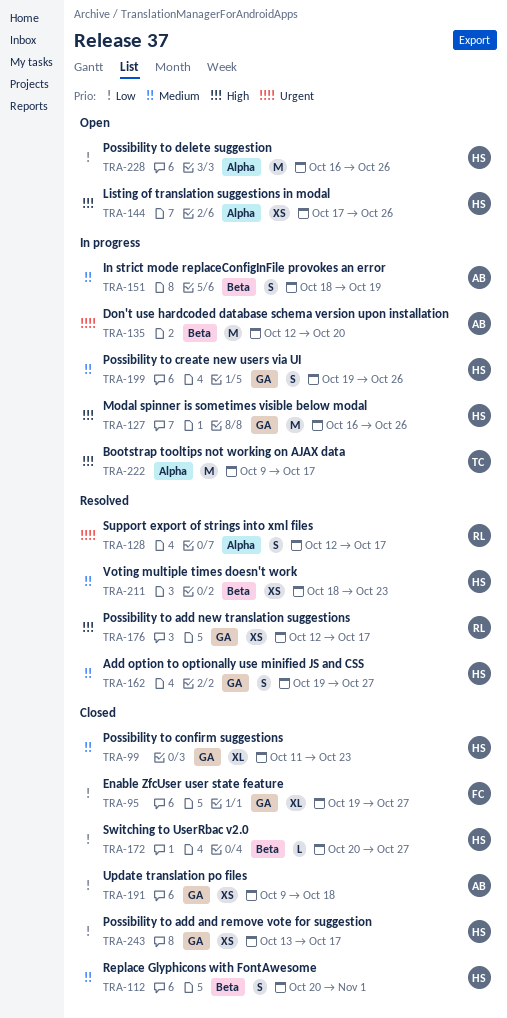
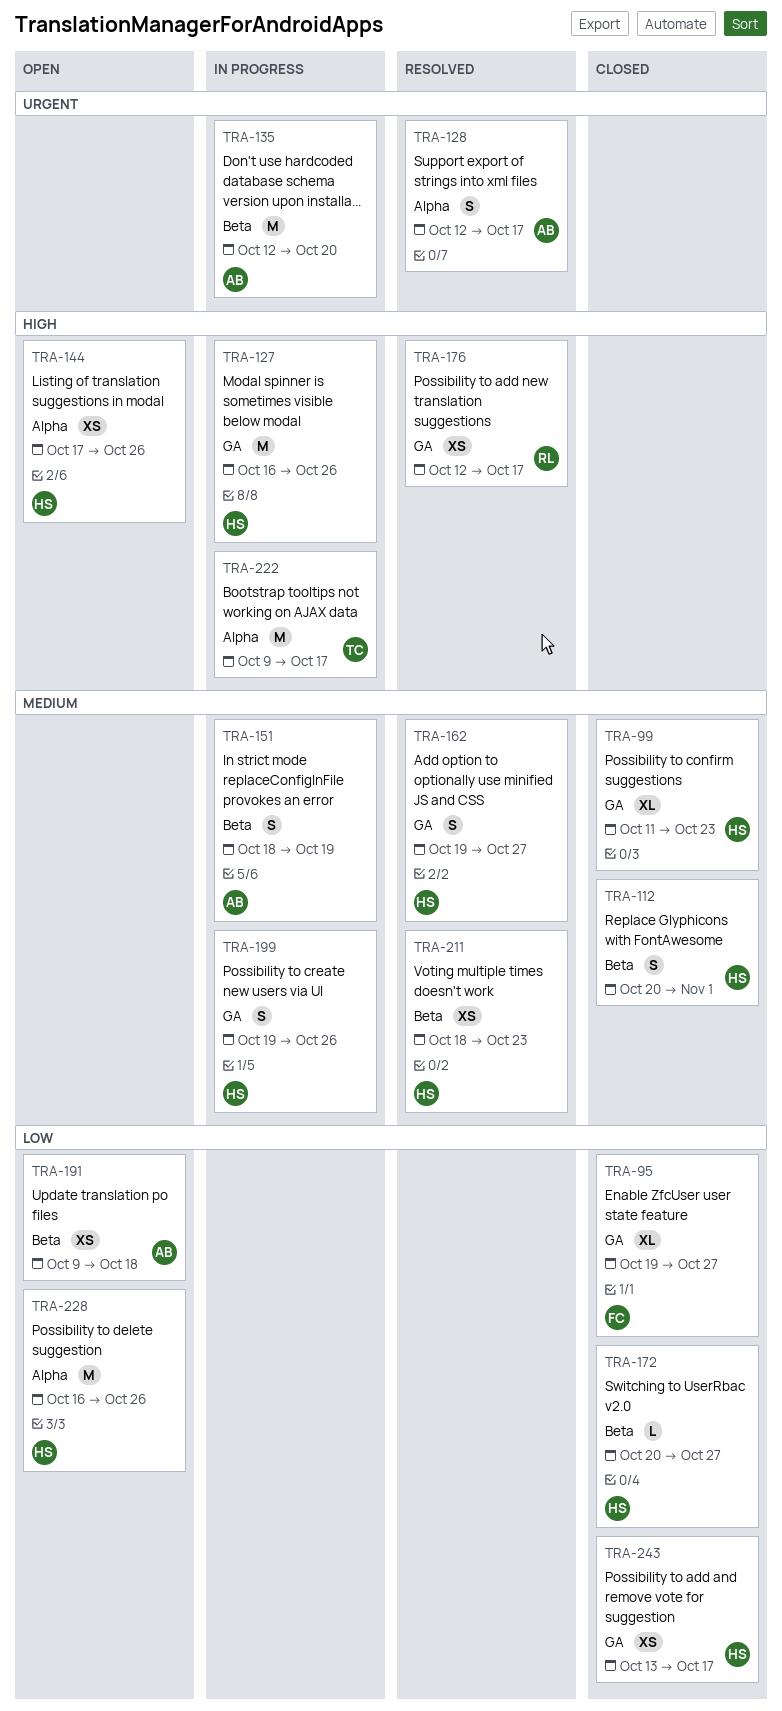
TRA-128, owner: RL -> AB
TRA-191, status: Closed -> Open
TRA-191, label: GA -> Beta

